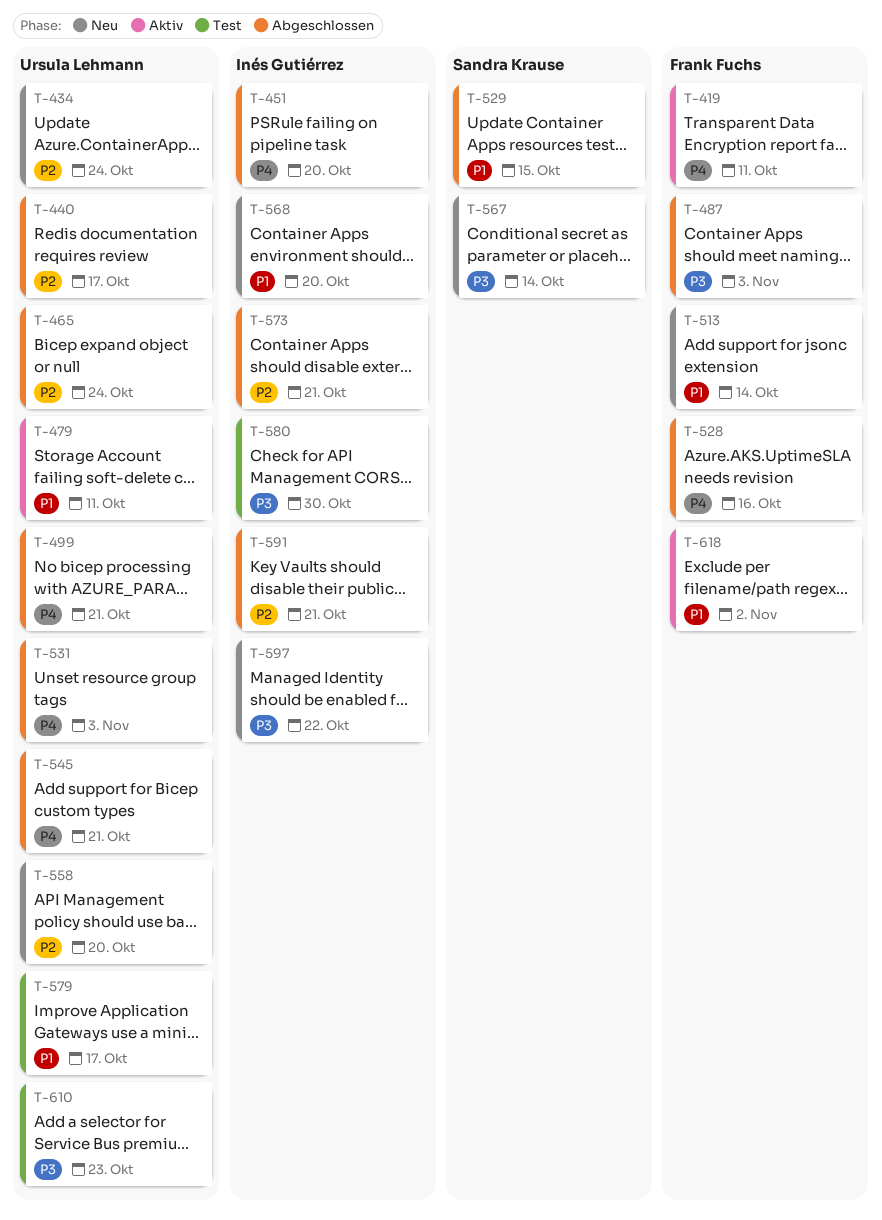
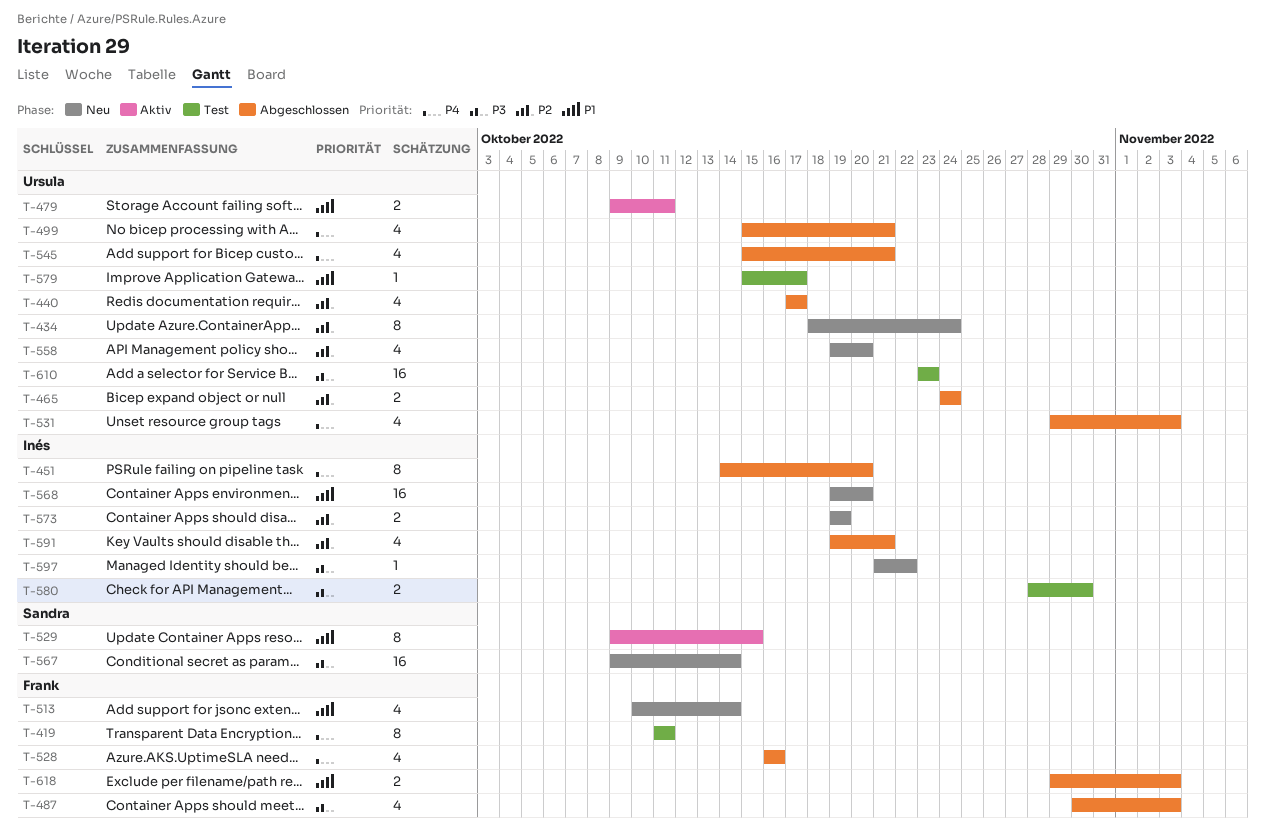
T-419, status: Aktiv -> Test
T-529, status: Abgeschlossen -> Aktiv
T-573, status: Abgeschlossen -> Neu
T-573, due: Oct 21 -> Oct 19
T-618, status: Aktiv -> Abgeschlossen
T-618, due: Nov 2 -> Nov 3

